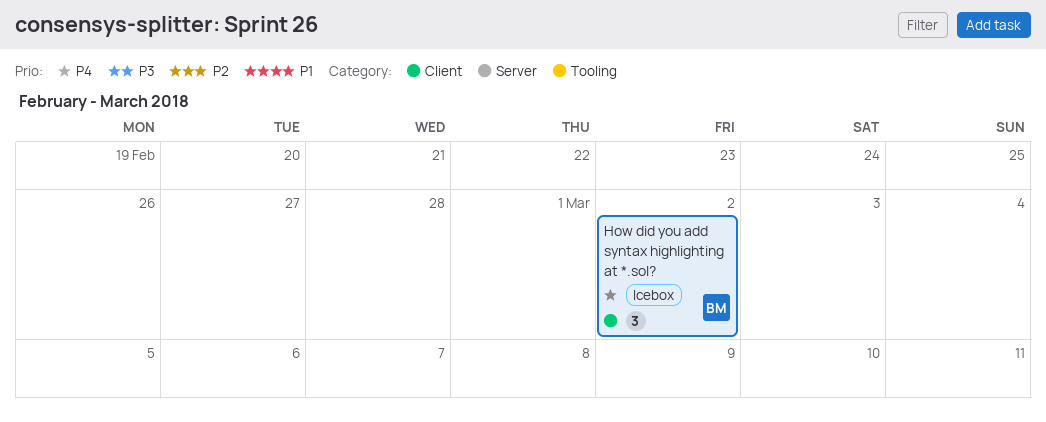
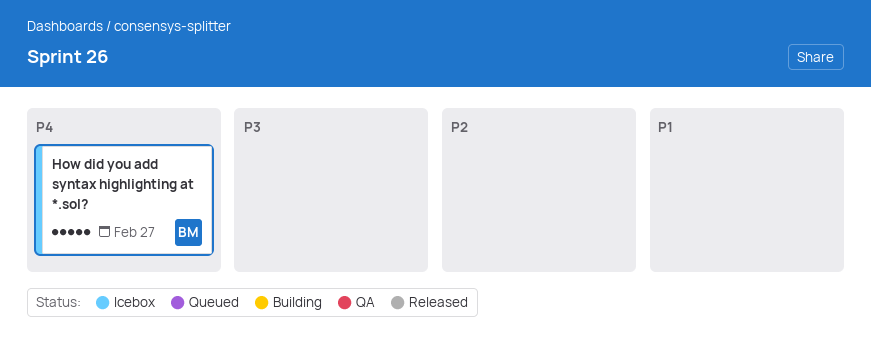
How did you add syntax highlighting at *.sol?, estimate: 3 -> 5
How did you add syntax highlighting at *.sol?, due: Mar 2 -> Feb 27

